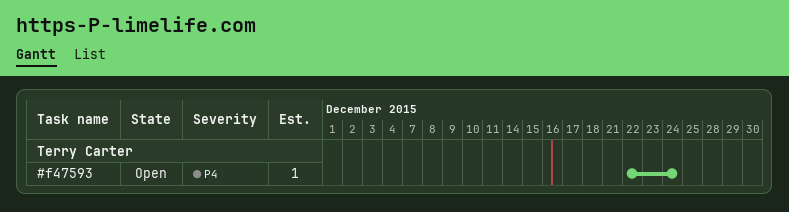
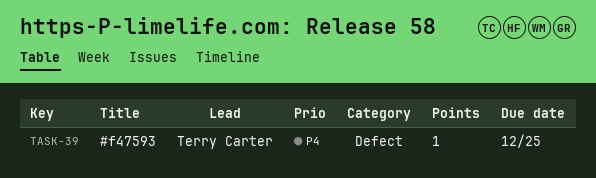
#f47593, due: Dec 24 -> Dec 25

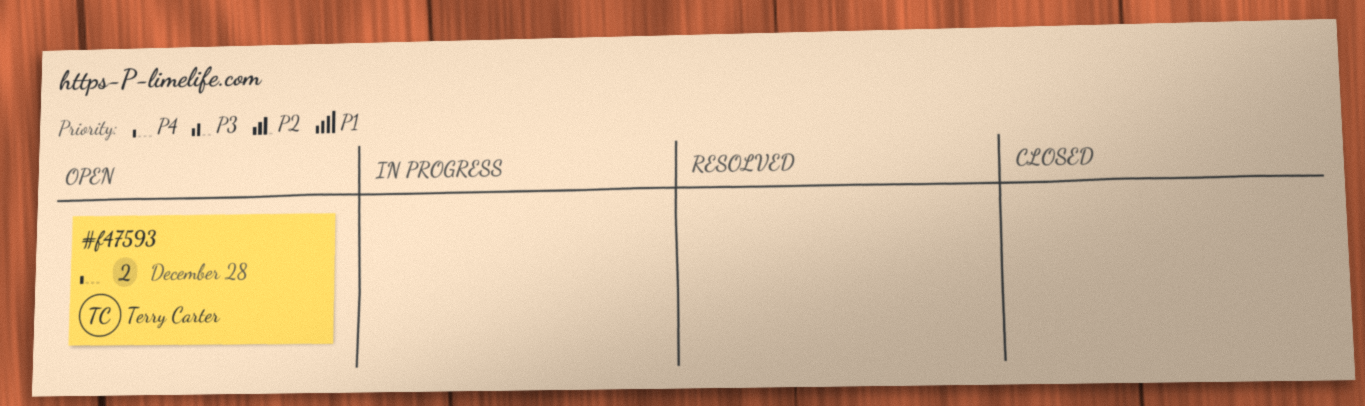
#f47593, estimate: 1 -> 2
#f47593, due: Dec 25 -> Dec 28

